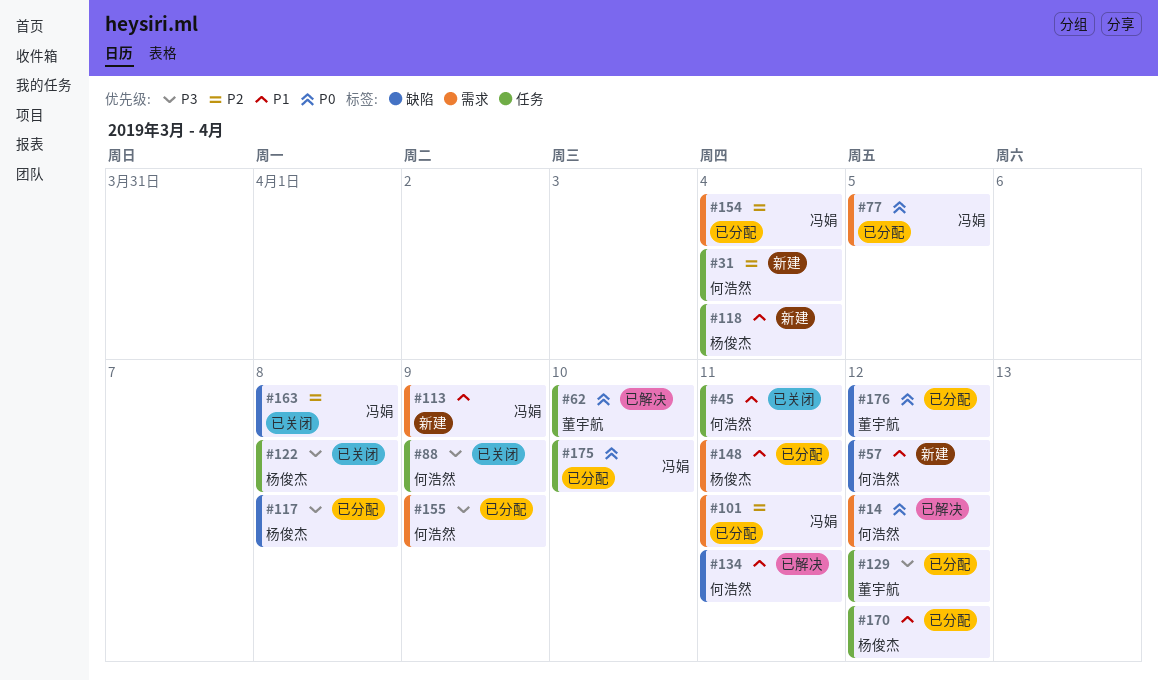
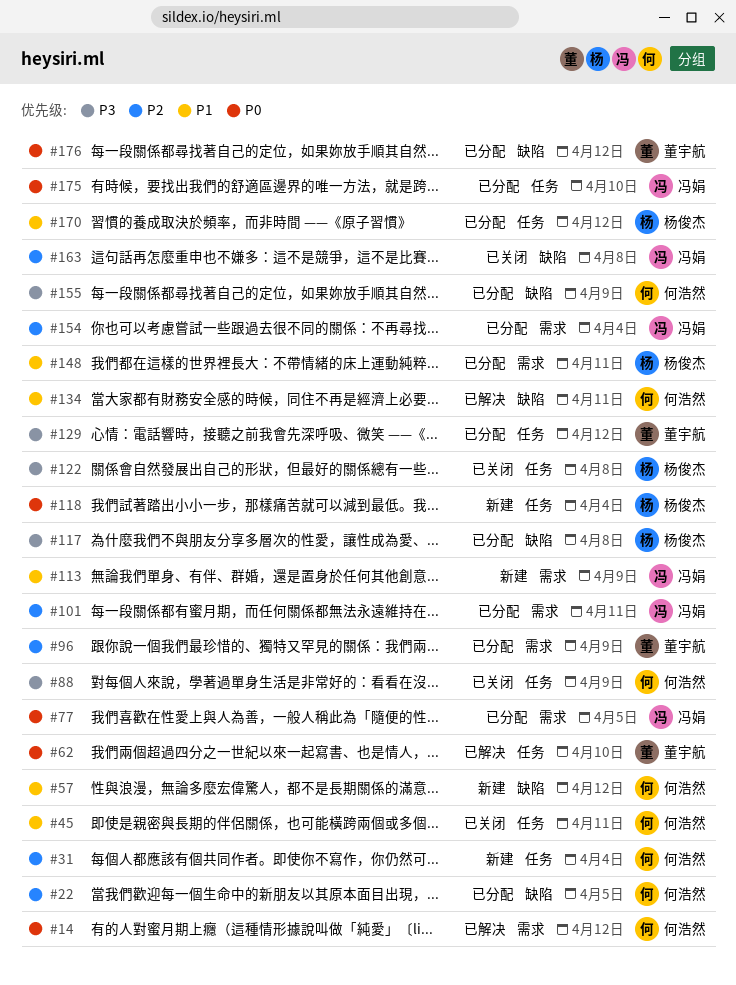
#22: none -> present
#96: none -> present
#118, priority: P1 -> P0
#155, label: 需求 -> 缺陷

